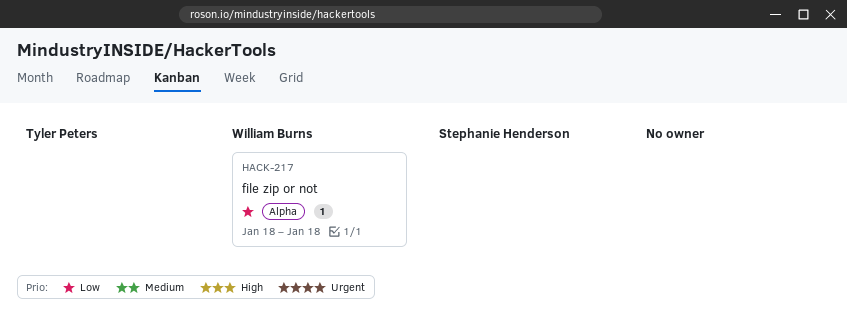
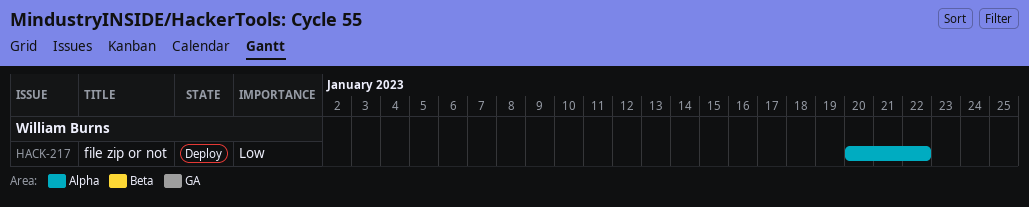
HACK-217, start: Jan 18 -> Jan 20
HACK-217, due: Jan 18 -> Jan 22

